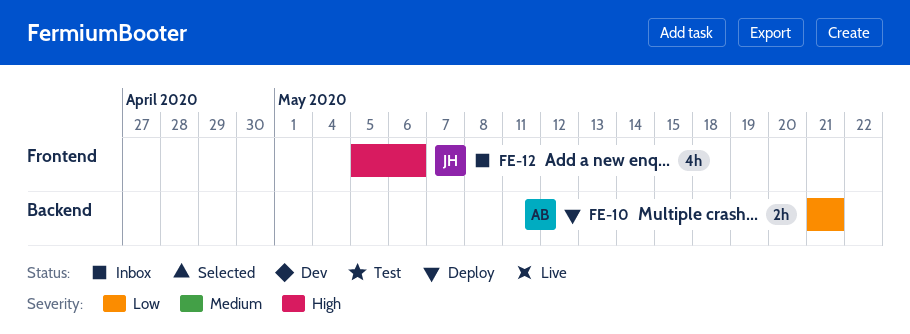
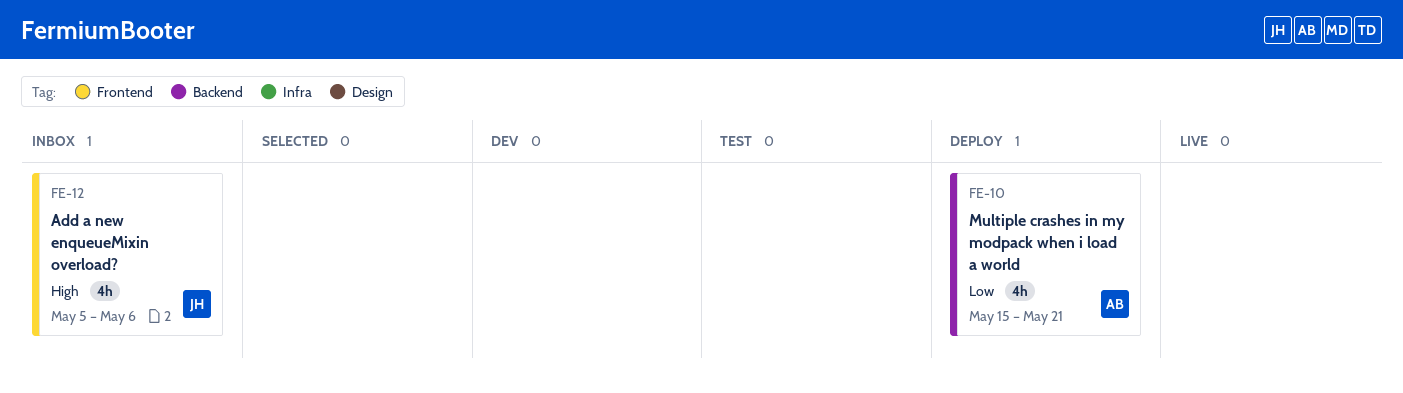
FE-10, estimate: 2h -> 4h
FE-10, start: May 21 -> May 15

